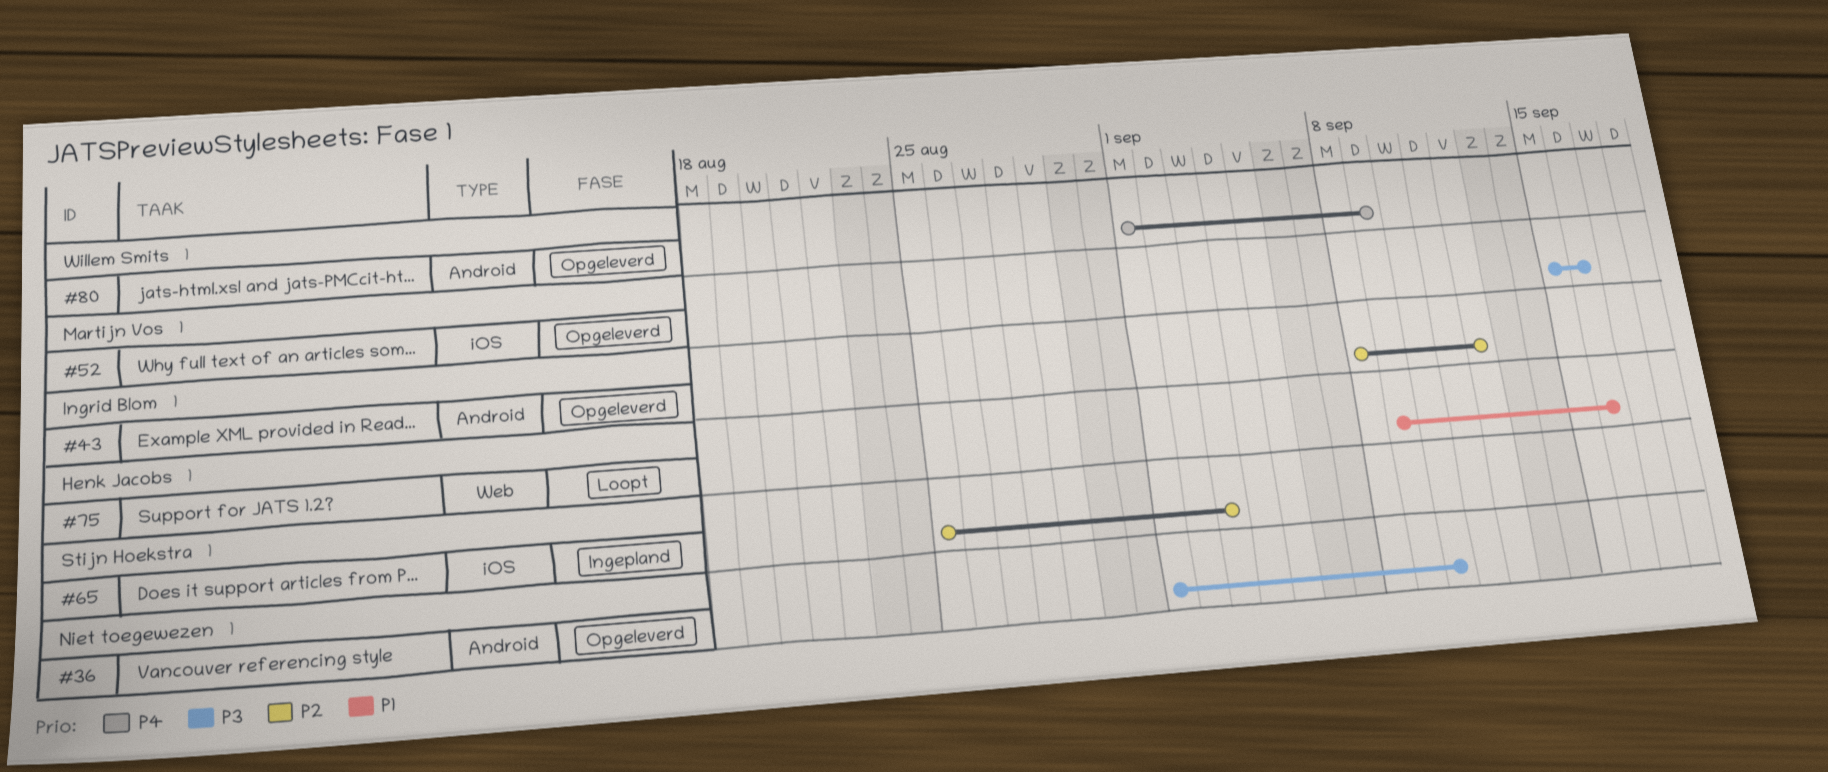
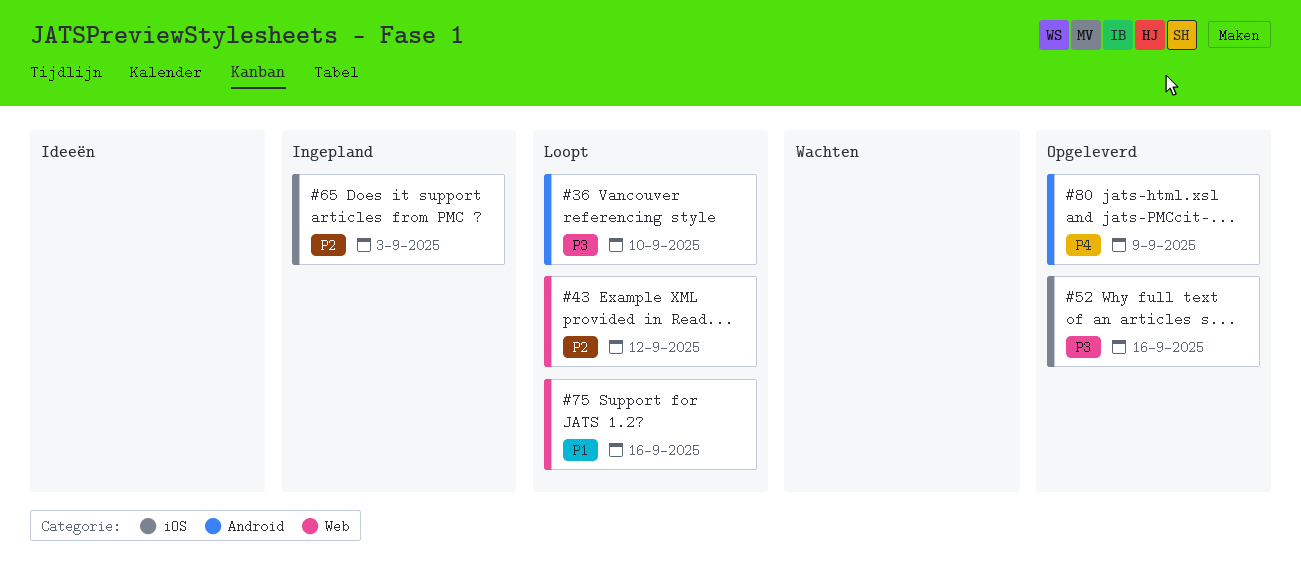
#36, status: Opgeleverd -> Loopt
#43, status: Opgeleverd -> Loopt
#43, label: Android -> Web

